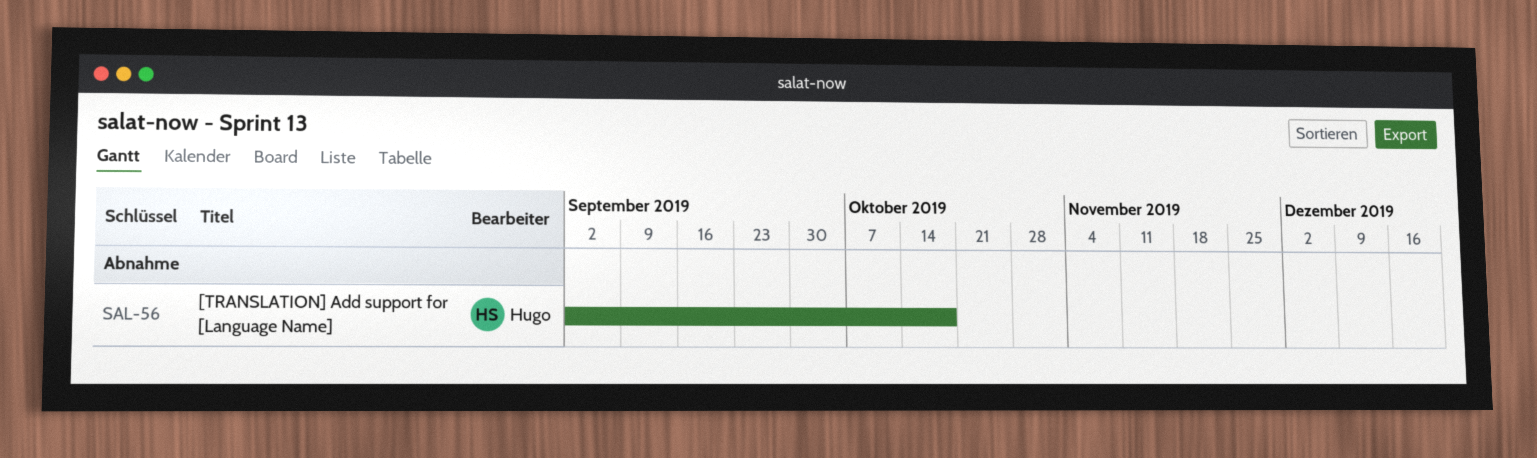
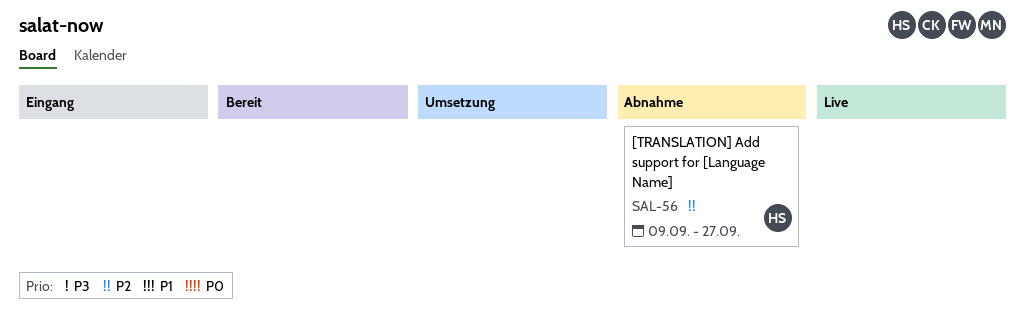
SAL-56, start: Sep 2 -> Sep 9
SAL-56, due: Oct 18 -> Sep 27

